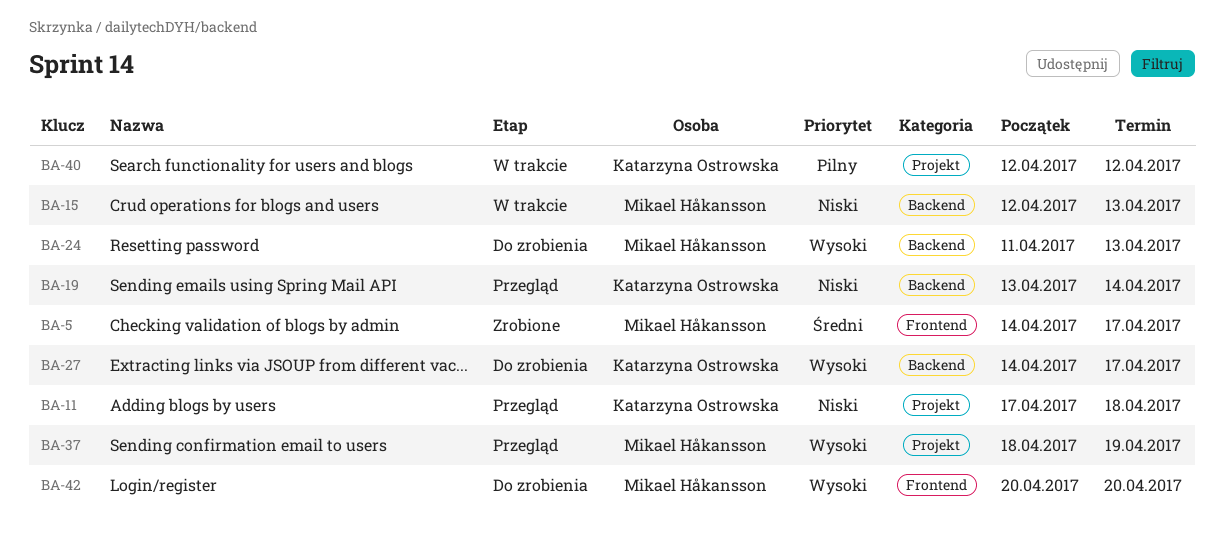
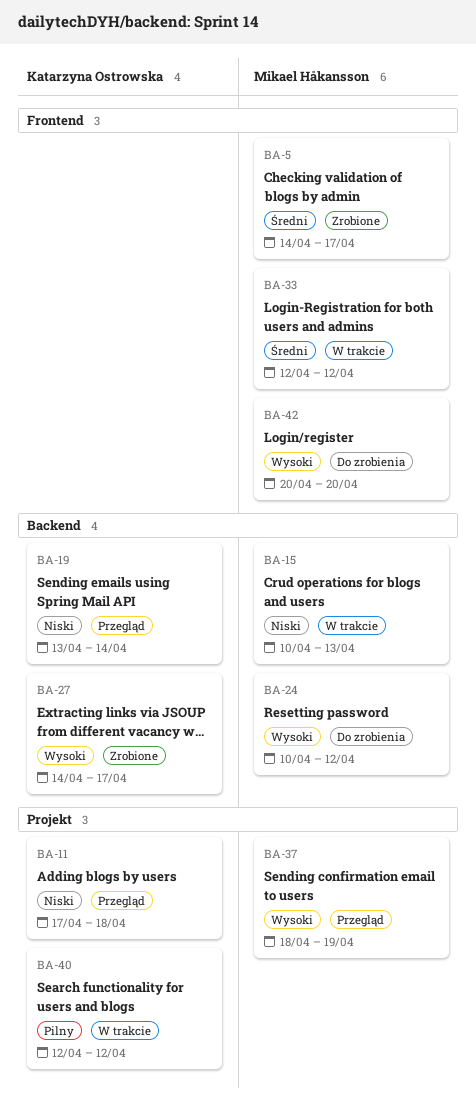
BA-15, start: Apr 12 -> Apr 10
BA-24, start: Apr 11 -> Apr 10
BA-24, due: Apr 13 -> Apr 12
BA-27, status: Do zrobienia -> Zrobione
BA-33: none -> present

